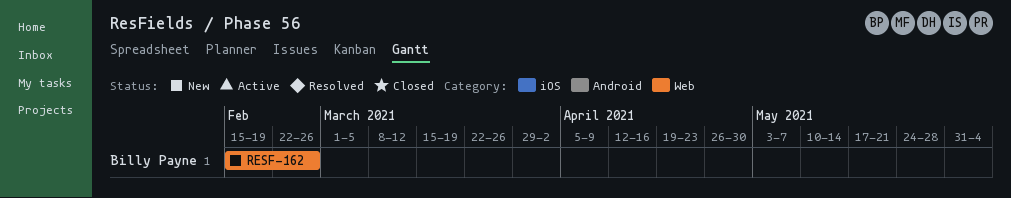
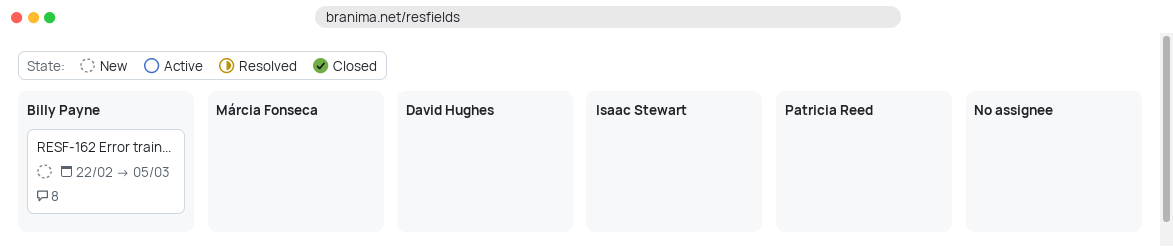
RESF-162, start: Feb 15 -> Feb 22
RESF-162, due: Feb 26 -> Mar 5

